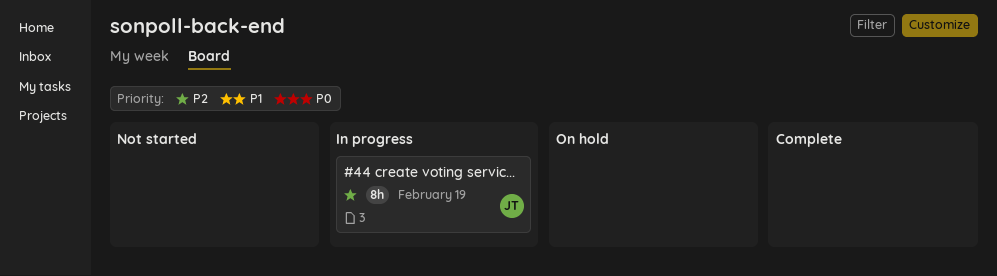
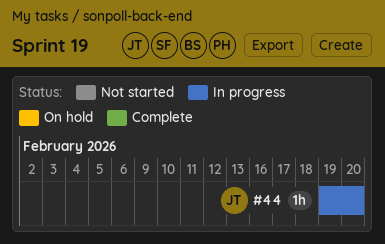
#44, estimate: 8h -> 1h
#44, due: Feb 19 -> Feb 20

